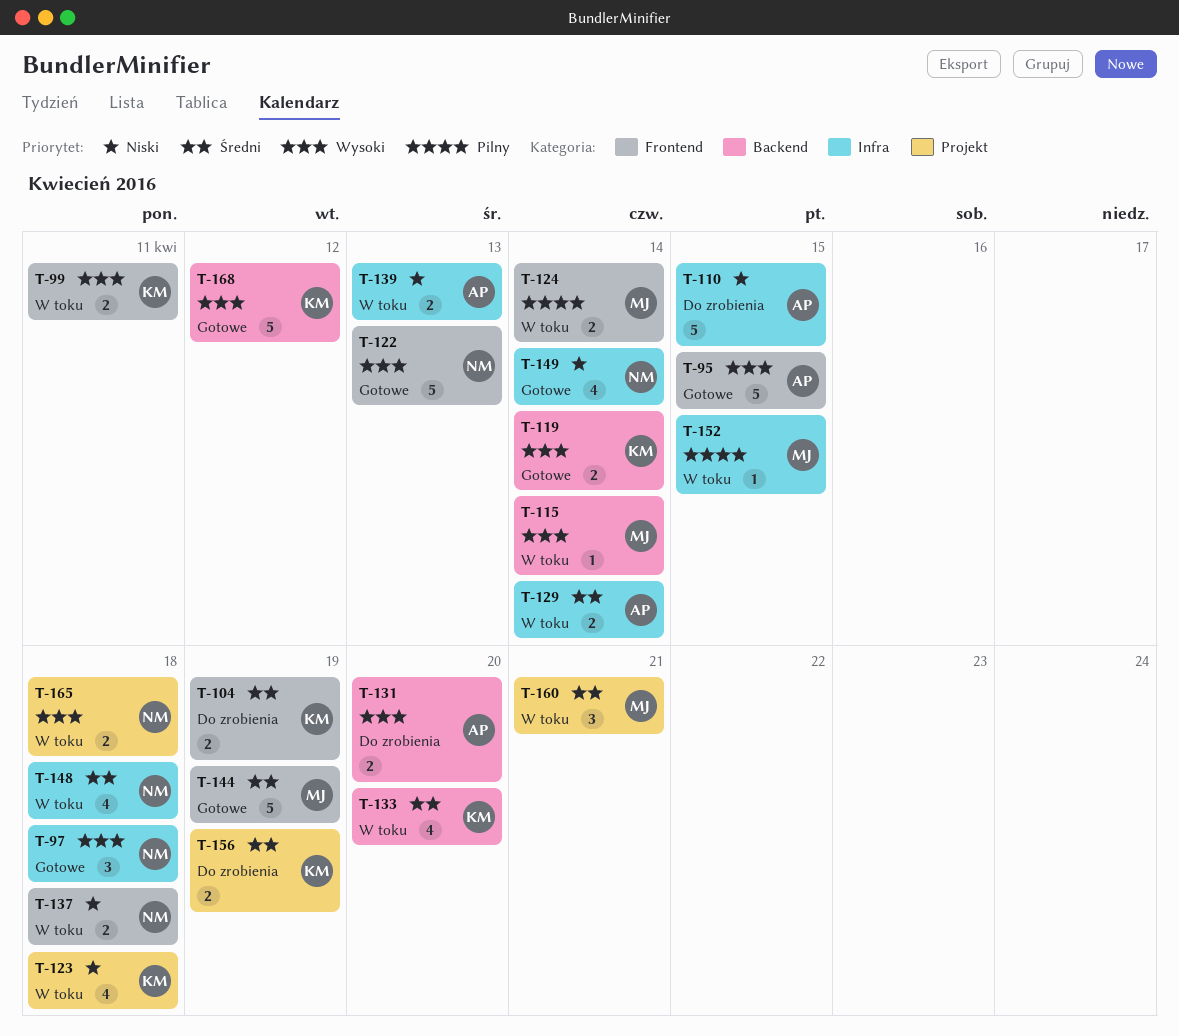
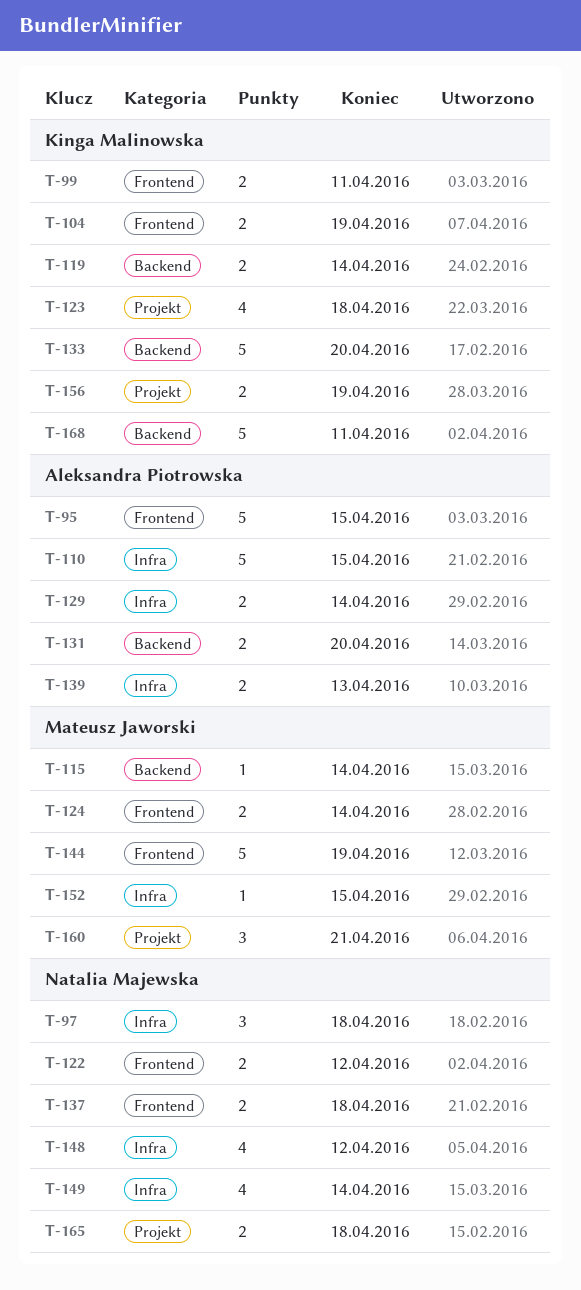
T-122, estimate: 5 -> 2
T-122, due: Apr 13 -> Apr 12
T-133, estimate: 4 -> 5
T-148, due: Apr 18 -> Apr 12
T-168, due: Apr 12 -> Apr 11

